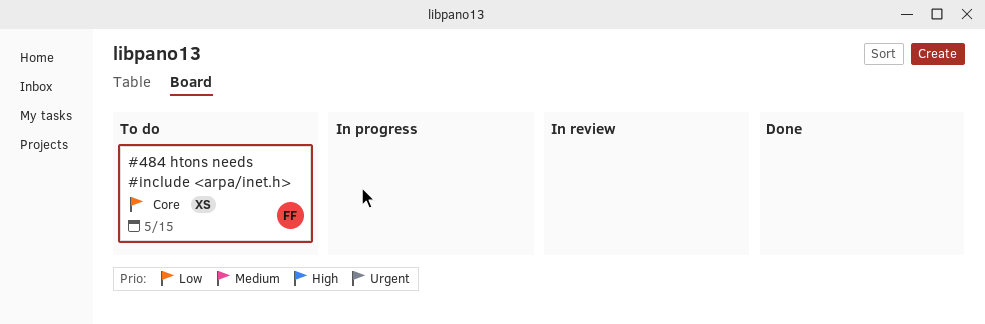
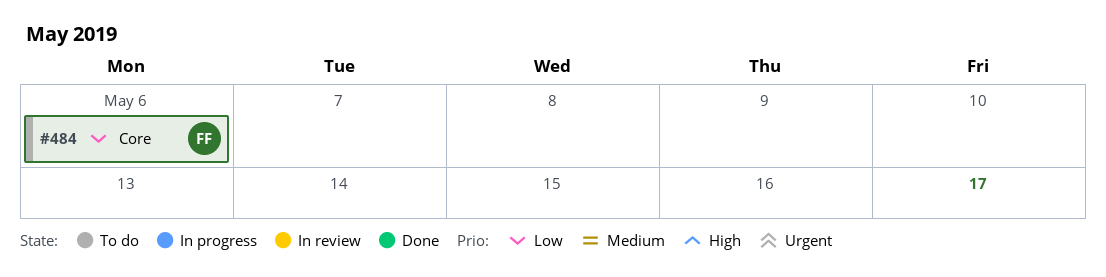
#484, due: May 15 -> May 6

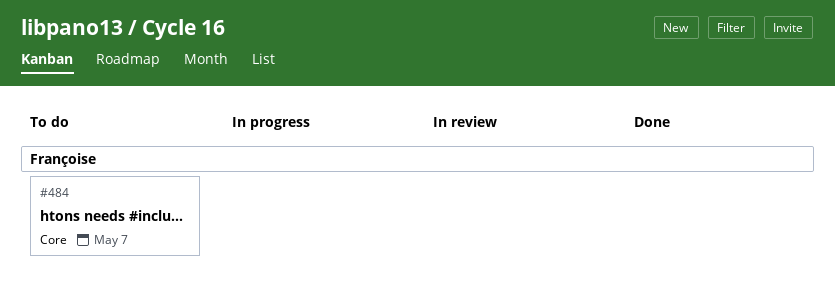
#484, due: May 6 -> May 7

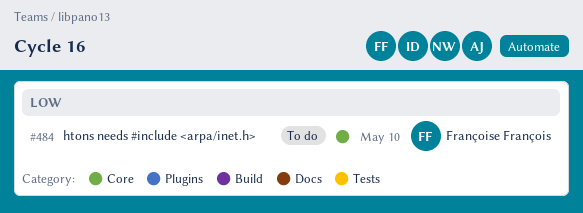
#484, due: May 7 -> May 10

